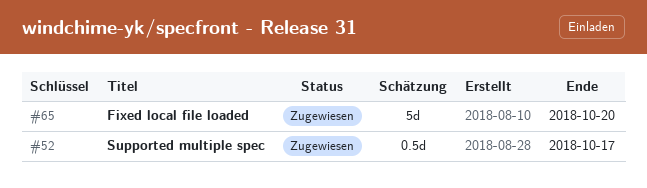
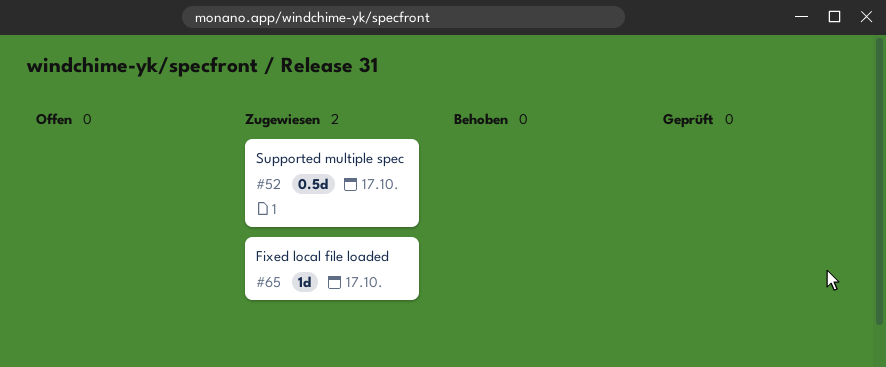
#65, estimate: 5d -> 1d
#65, due: Oct 20 -> Oct 17

